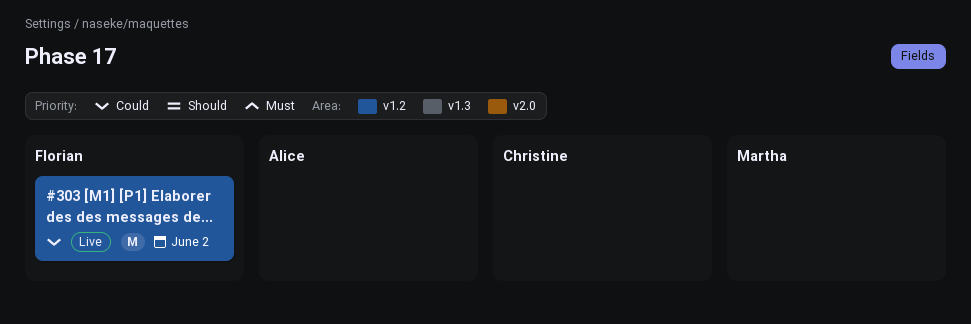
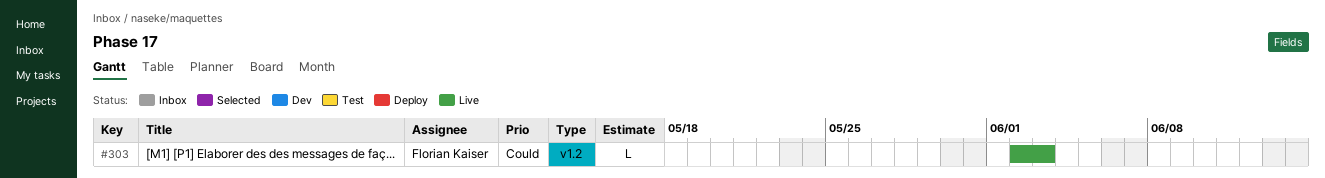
#303, estimate: M -> L
#303, due: Jun 2 -> Jun 3

